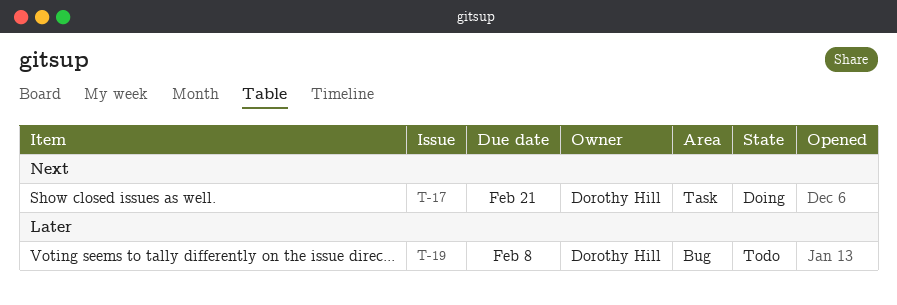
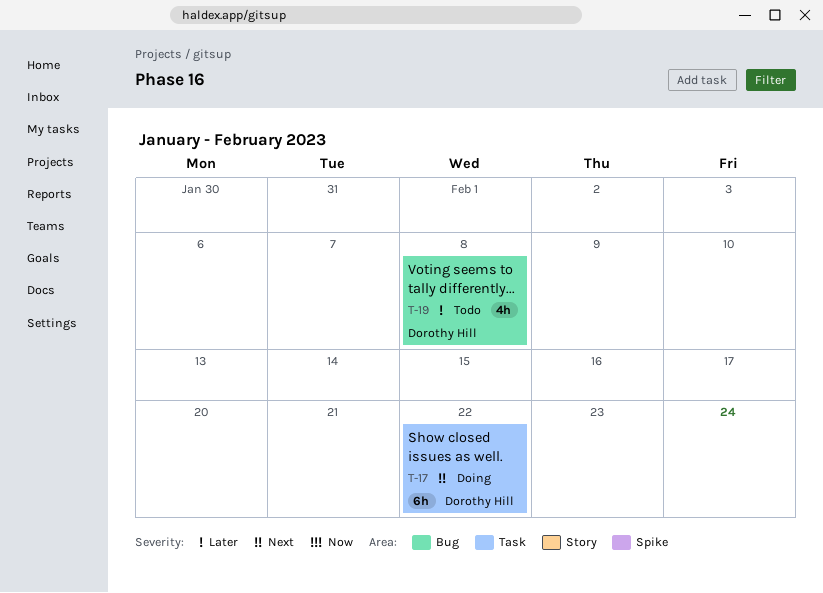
T-17, due: Feb 21 -> Feb 22

